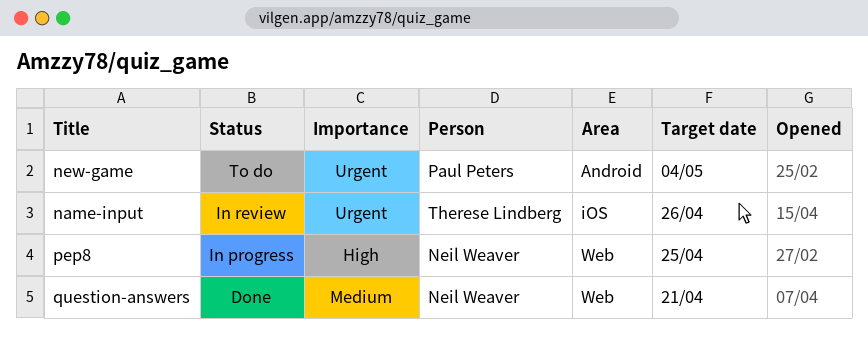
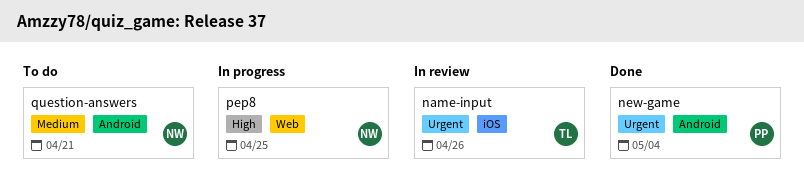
new-game, status: To do -> Done
question-answers, status: Done -> To do
question-answers, label: Web -> Android

